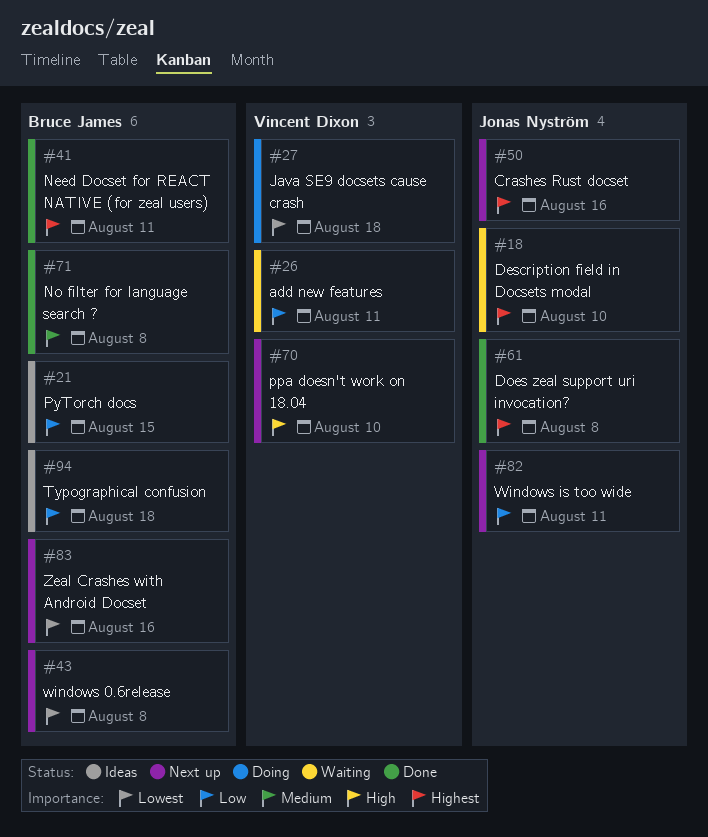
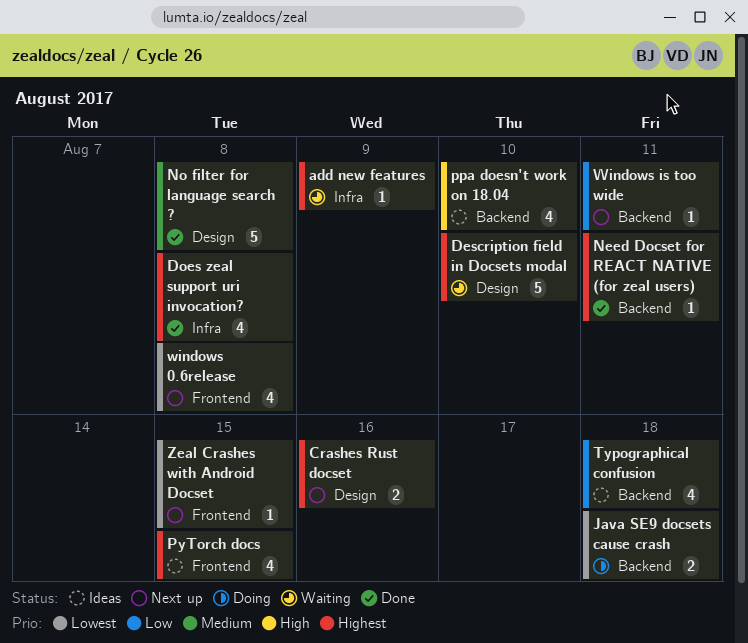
add new features, priority: Low -> Highest
add new features, due: Aug 11 -> Aug 9
ppa doesn't work on 18.04, status: Next up -> Ideas
PyTorch docs, priority: Low -> Highest
Zeal Crashes with Android Docset, due: Aug 16 -> Aug 15

